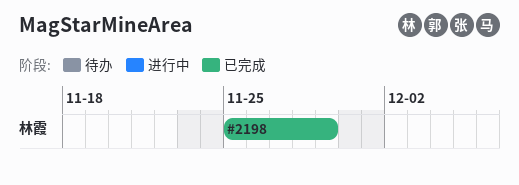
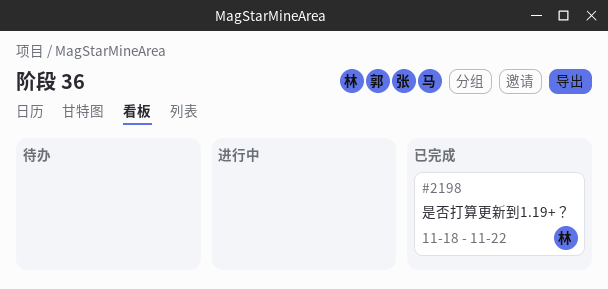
#2198, start: Nov 25 -> Nov 18
#2198, due: Nov 29 -> Nov 22

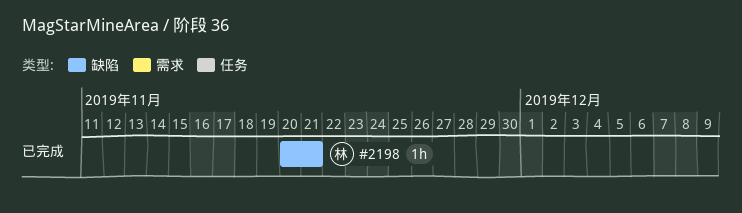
#2198, start: Nov 18 -> Nov 20
#2198, due: Nov 22 -> Nov 21

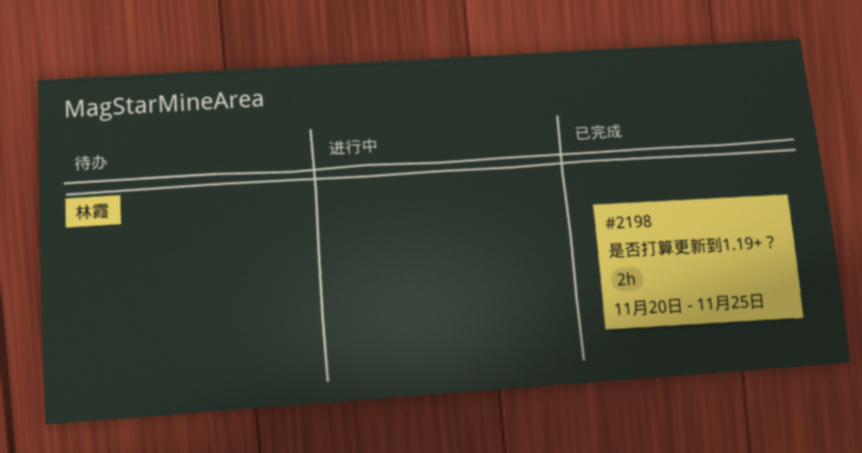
#2198, estimate: 1h -> 2h
#2198, due: Nov 21 -> Nov 25

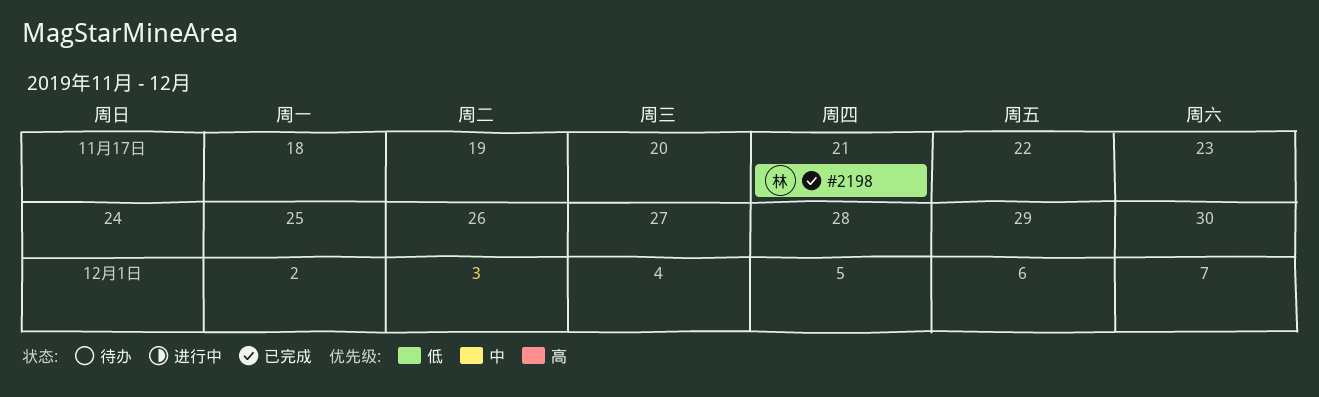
#2198, start: Nov 20 -> Nov 21
#2198, due: Nov 25 -> Nov 21

